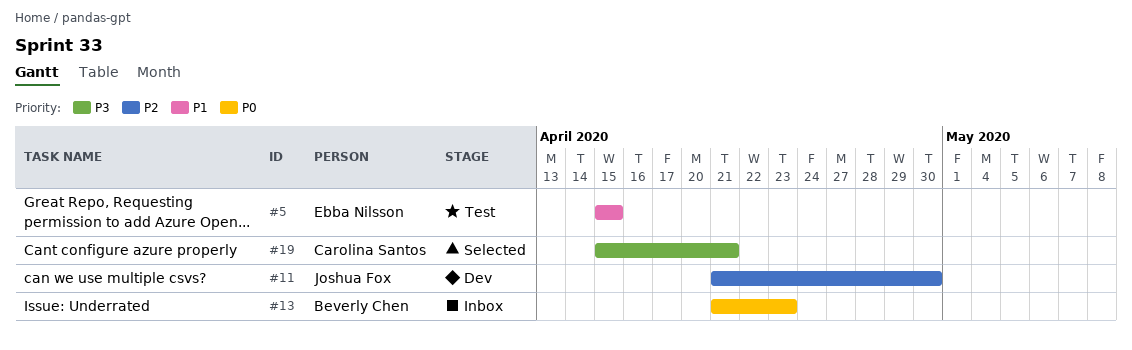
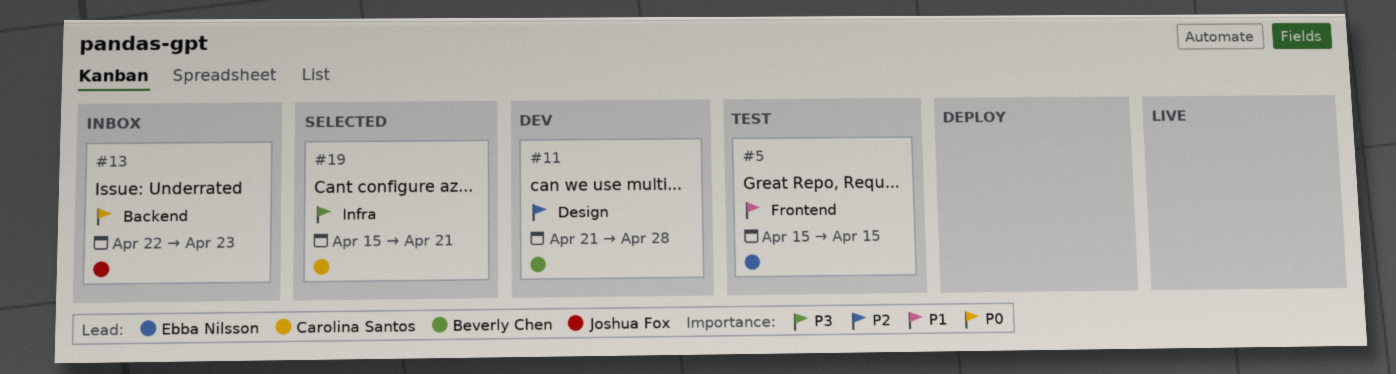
#11, owner: Joshua Fox -> Beverly Chen
#11, due: Apr 30 -> Apr 28
#13, owner: Beverly Chen -> Joshua Fox
#13, start: Apr 21 -> Apr 22

